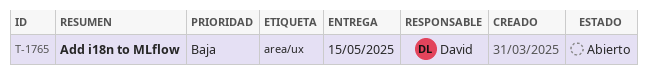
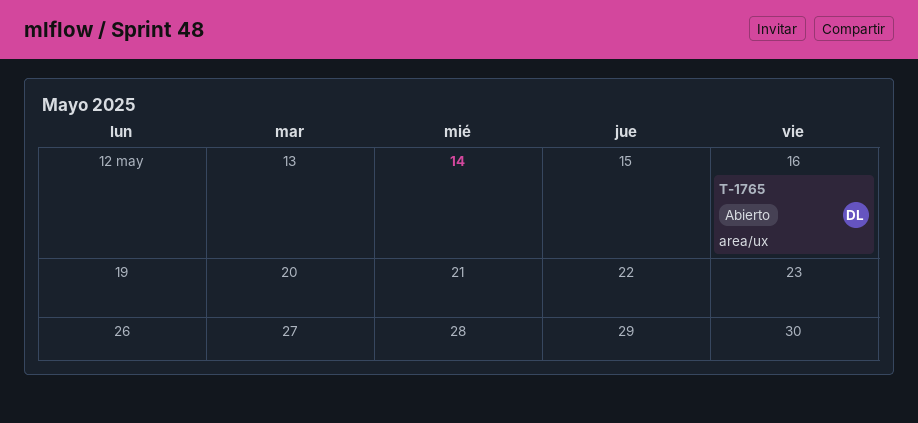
T-1765, due: May 15 -> May 16

